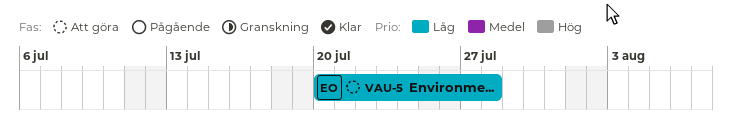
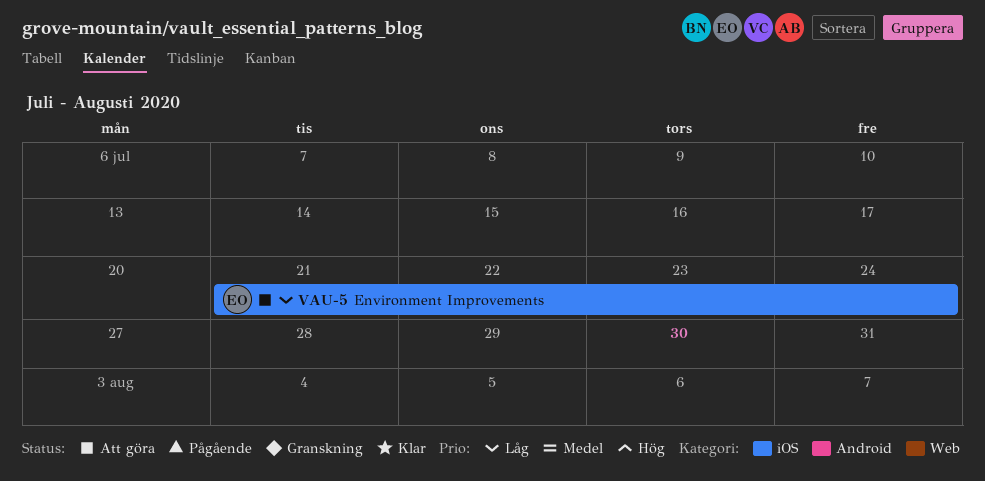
VAU-5, start: Jul 20 -> Jul 21
VAU-5, due: Jul 28 -> Jul 24

